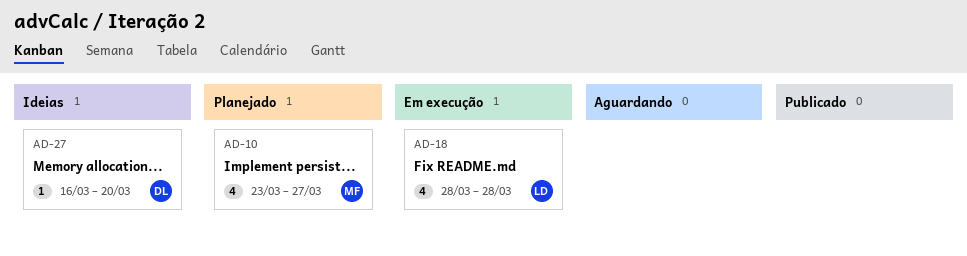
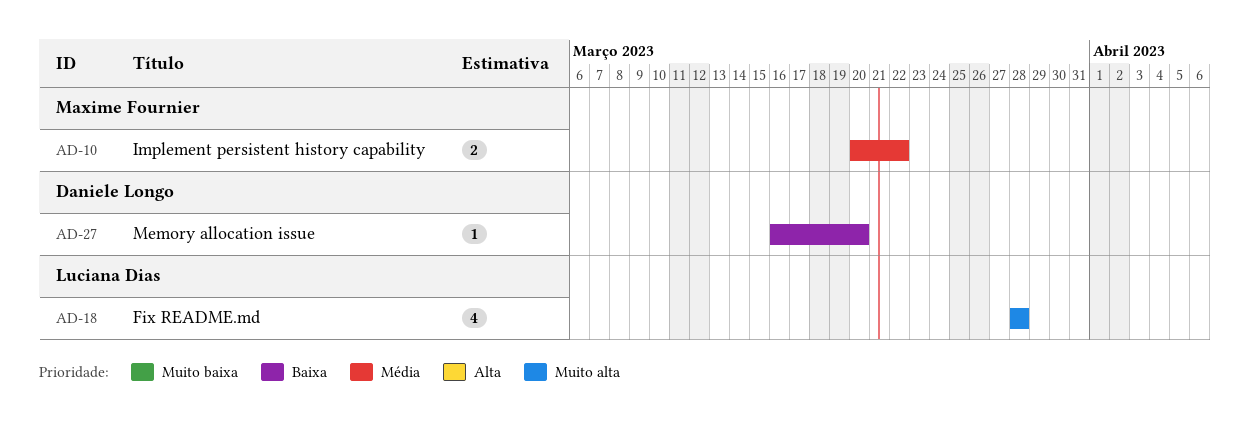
AD-10, estimate: 4 -> 2
AD-10, start: Mar 23 -> Mar 20
AD-10, due: Mar 27 -> Mar 22

